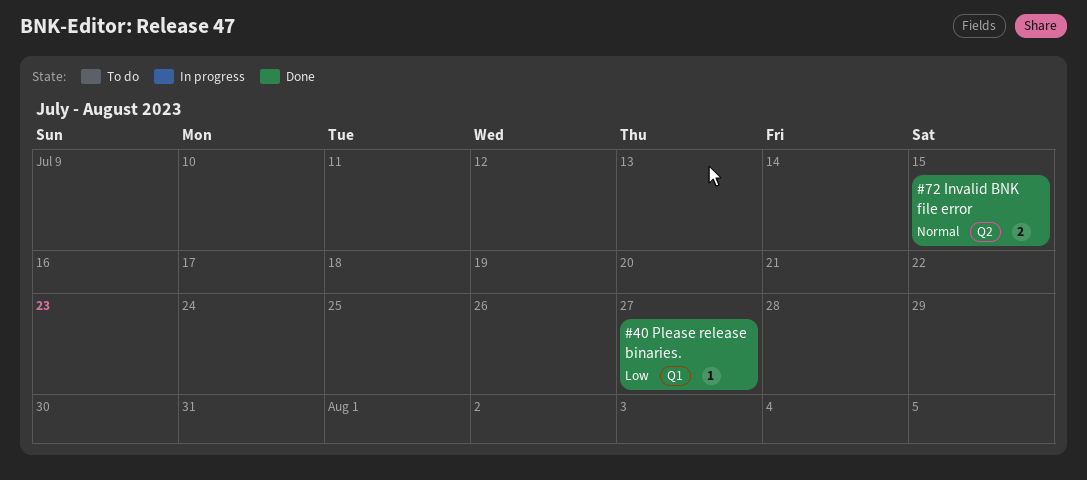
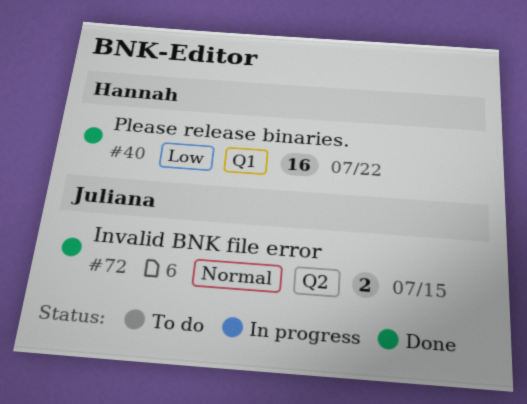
#40, estimate: 1 -> 16
#40, due: Jul 27 -> Jul 22

